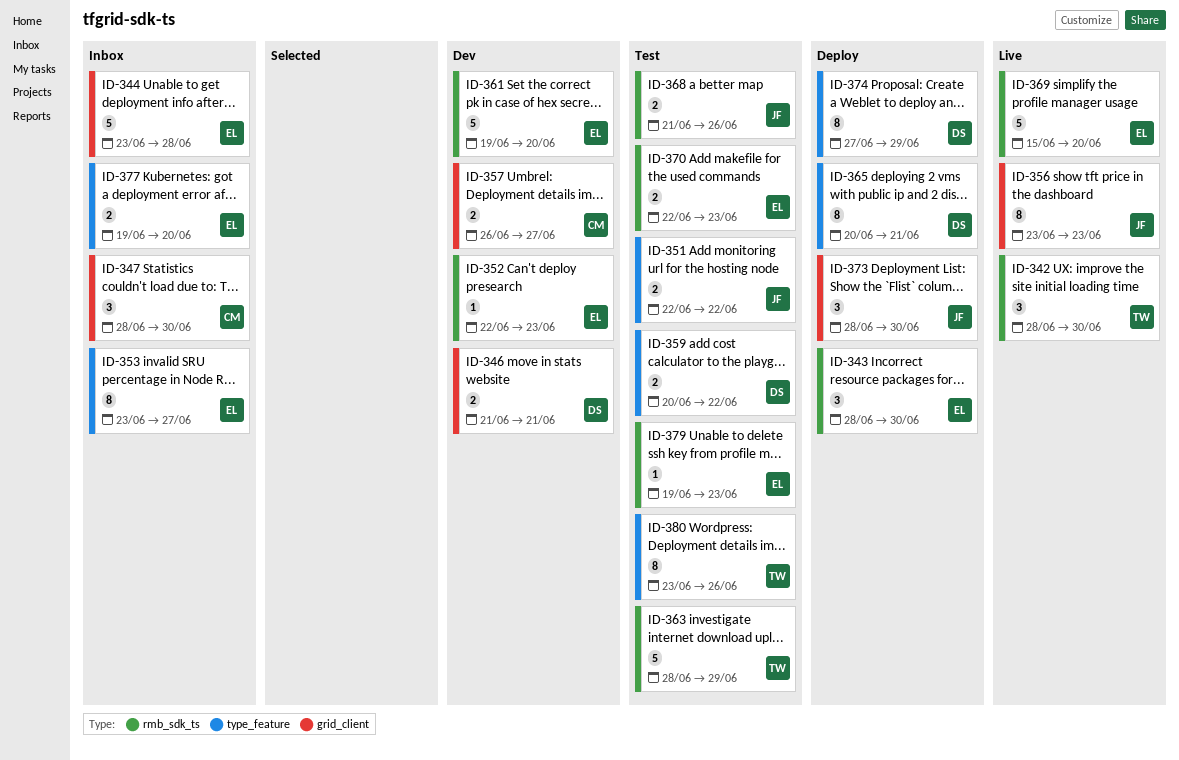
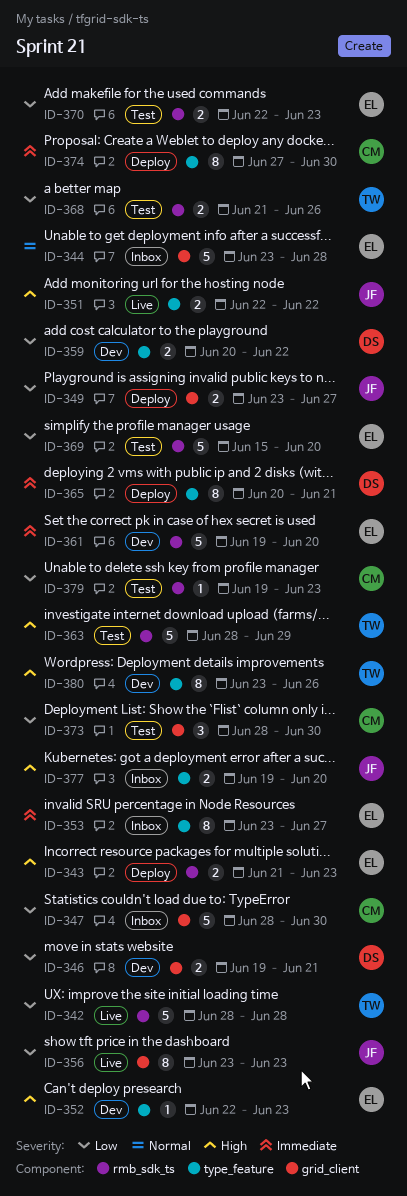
ID-342, estimate: 3 -> 5
ID-342, due: Jun 30 -> Jun 28
ID-343, estimate: 3 -> 2
ID-343, start: Jun 28 -> Jun 21
ID-343, due: Jun 30 -> Jun 23
ID-346, start: Jun 21 -> Jun 19
ID-347, estimate: 3 -> 5
ID-349: none -> present
ID-351, status: Test -> Live
ID-352, label: rmb_sdk_ts -> type_feature
ID-357: present -> none
ID-359, status: Test -> Dev
ID-368, owner: JF -> TW
ID-369, status: Live -> Test
ID-373, status: Deploy -> Test
ID-373, owner: JF -> CM
ID-374, owner: DS -> CM
ID-374, due: Jun 29 -> Jun 30
ID-377, owner: EL -> JF
ID-379, owner: EL -> CM
ID-380, status: Test -> Dev

